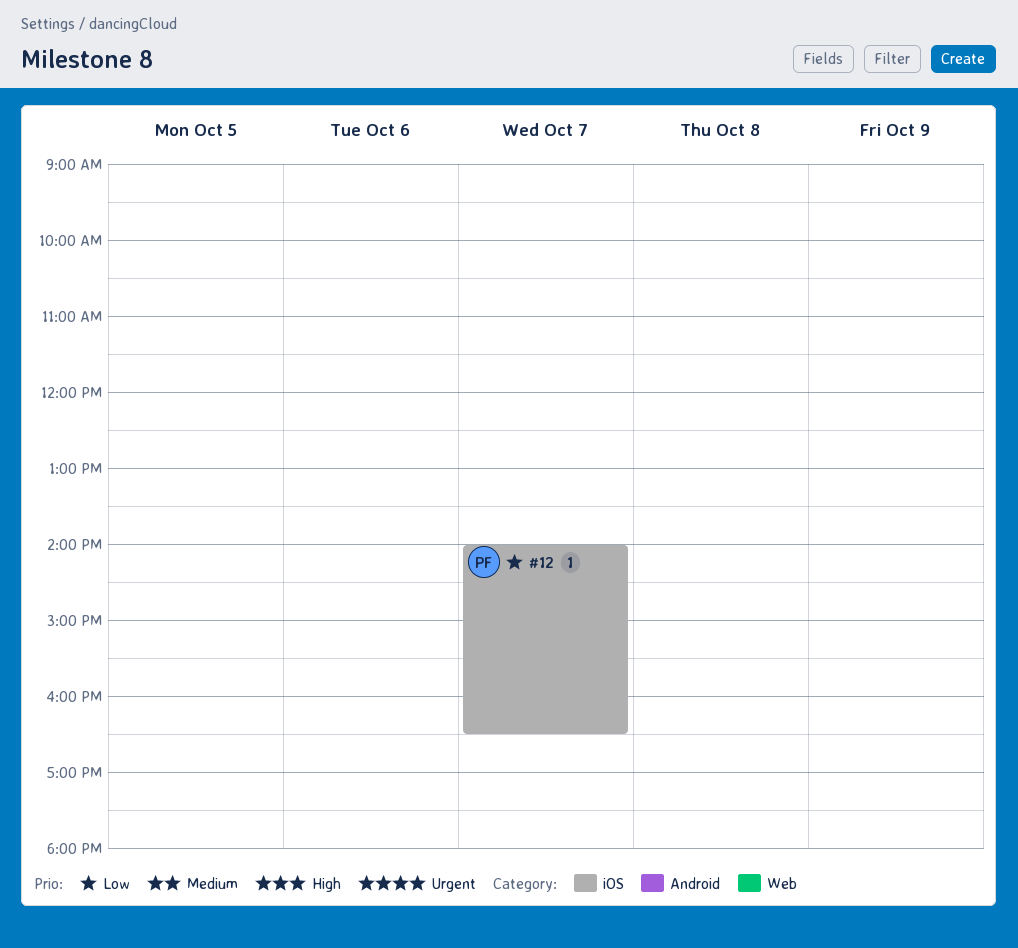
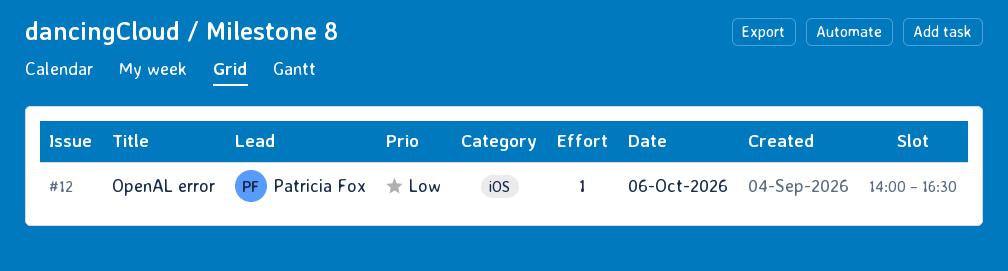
#12, day: Oct 7 -> Oct 6

